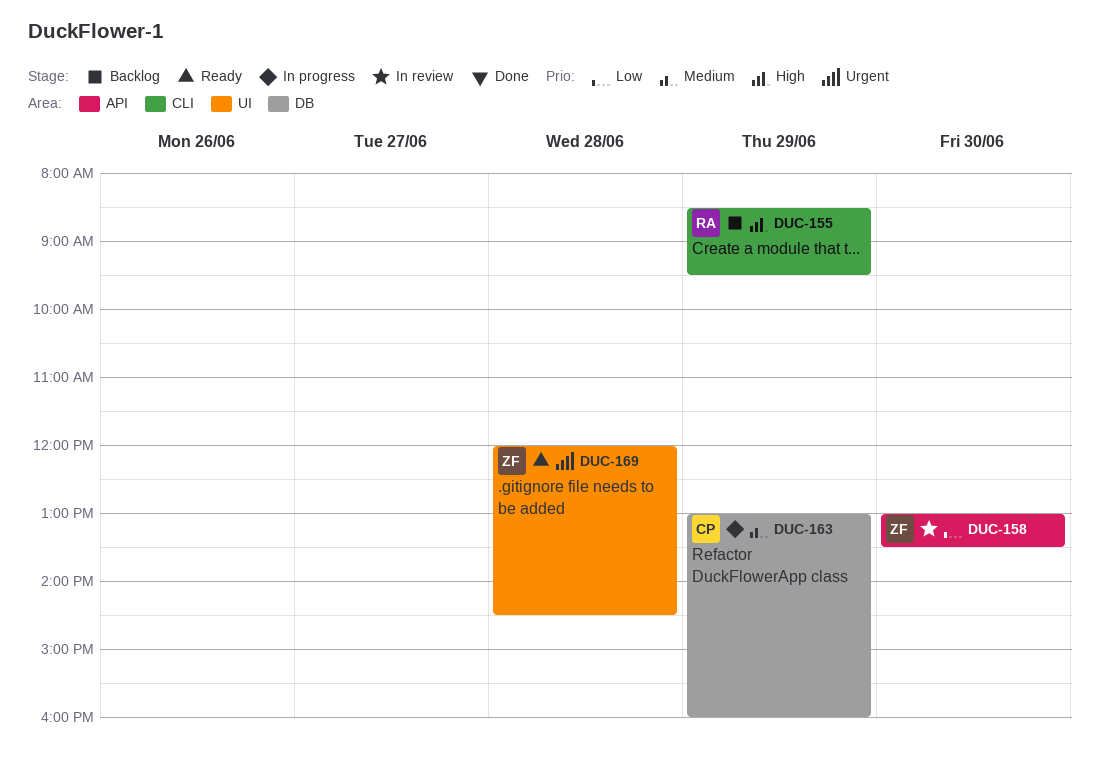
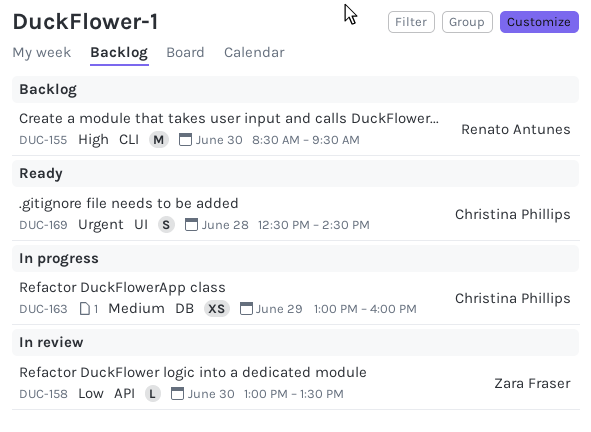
DUC-155, day: Jun 29 -> Jun 30
DUC-169, owner: Zara Fraser -> Christina Phillips
DUC-169, begins: 12:00 -> 12:30

